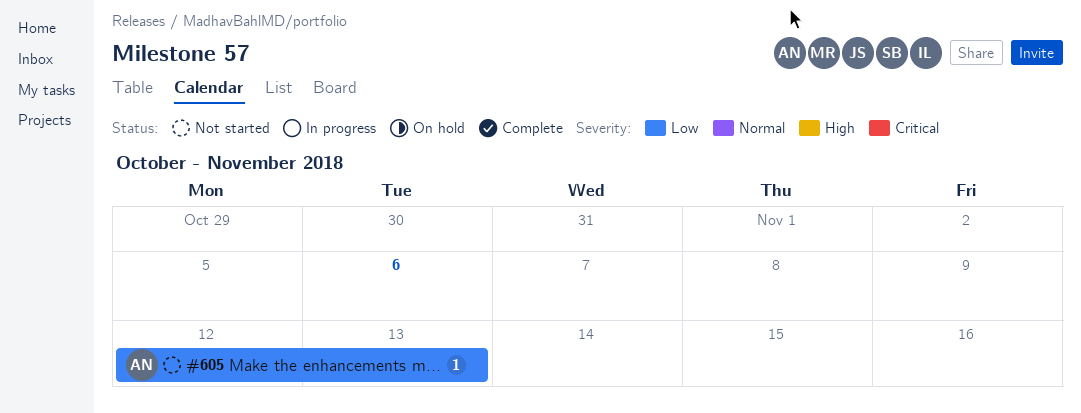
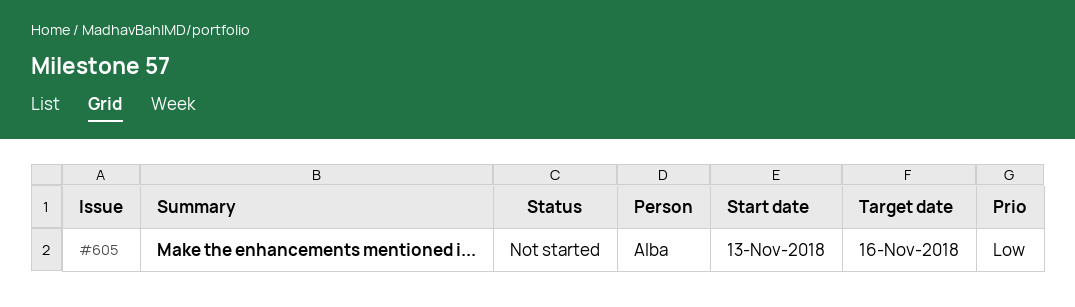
#605, start: Nov 12 -> Nov 13
#605, due: Nov 13 -> Nov 16

